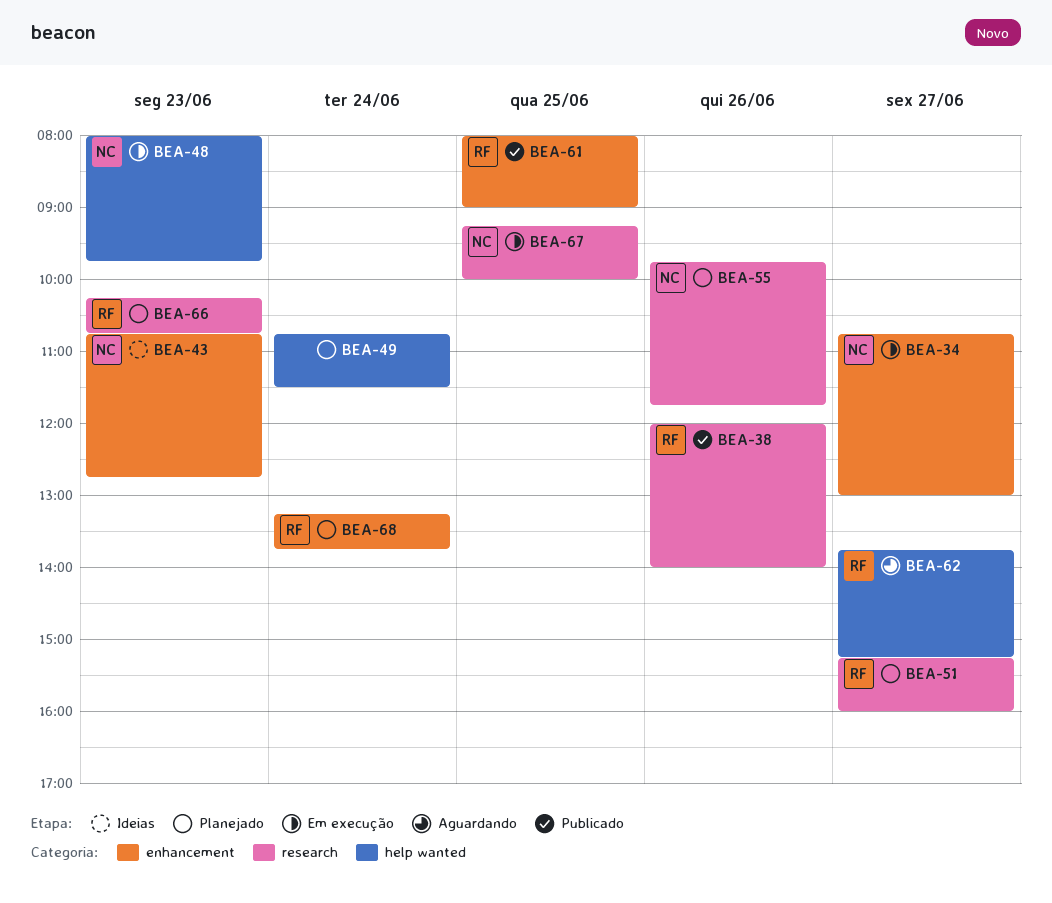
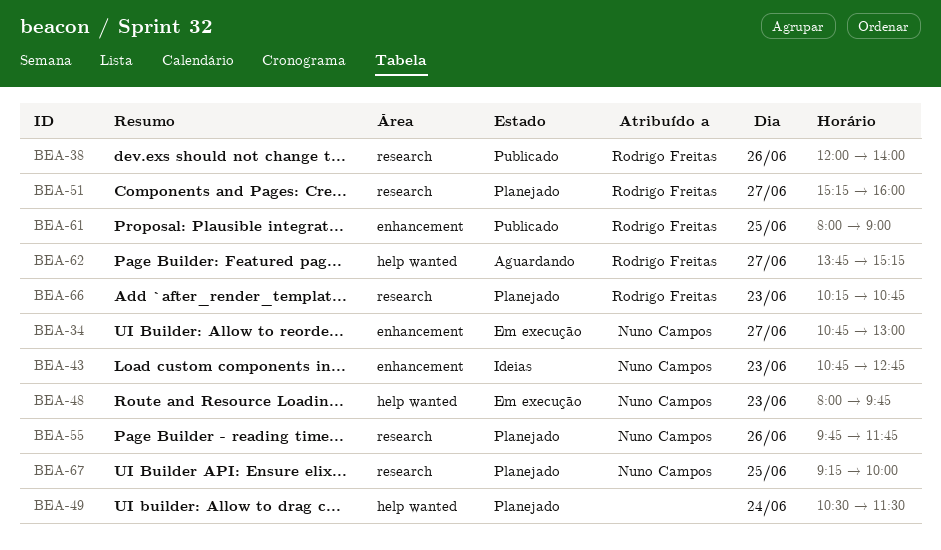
BEA-49, begins: 10:45 -> 10:30
BEA-67, status: Em execução -> Planejado
BEA-68: present -> none

